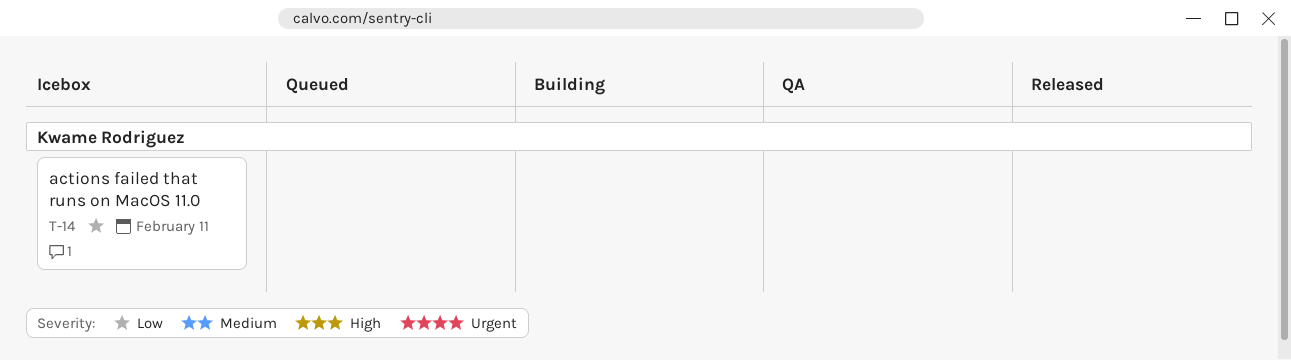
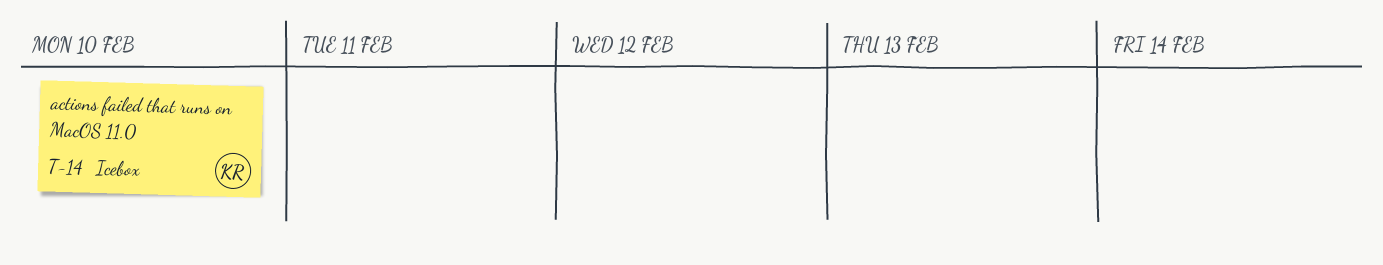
T-14, due: Feb 11 -> Feb 10

